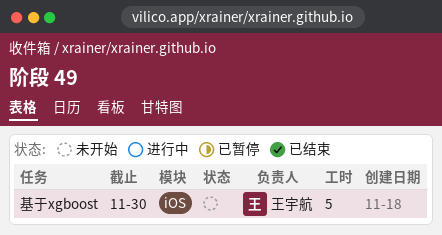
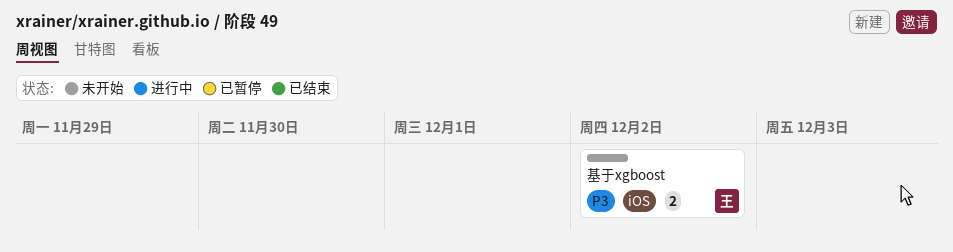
基于xgboost, estimate: 5 -> 2
基于xgboost, due: Nov 30 -> Dec 2

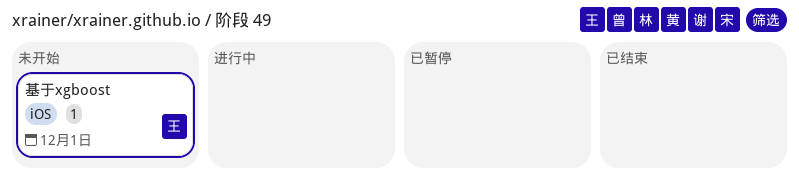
基于xgboost, estimate: 2 -> 1
基于xgboost, due: Dec 2 -> Dec 1

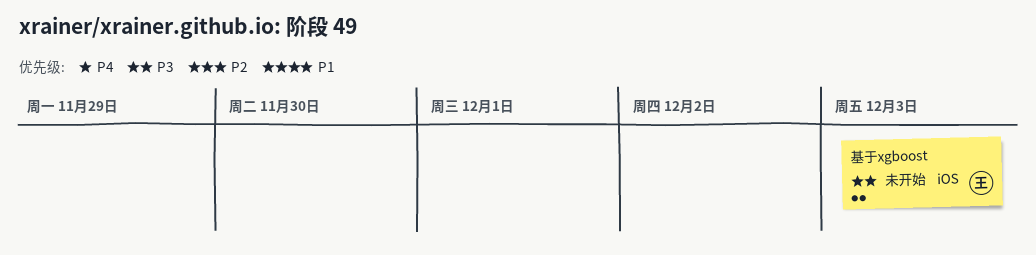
基于xgboost, estimate: 1 -> 2
基于xgboost, due: Dec 1 -> Dec 3

